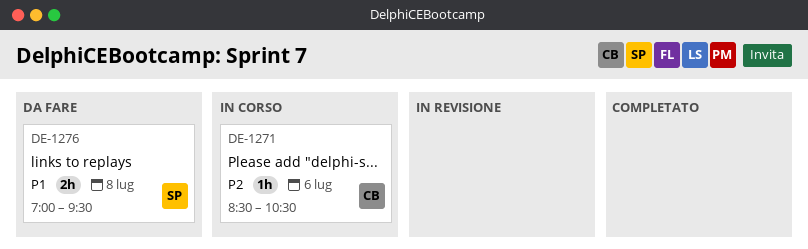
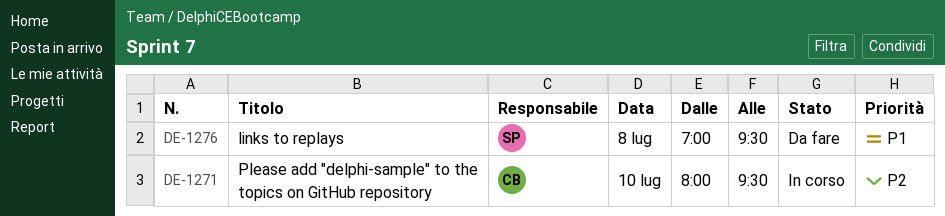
DE-1271, day: Jul 6 -> Jul 10
DE-1271, begins: 08:30 -> 08:00
DE-1271, ends: 10:30 -> 09:30

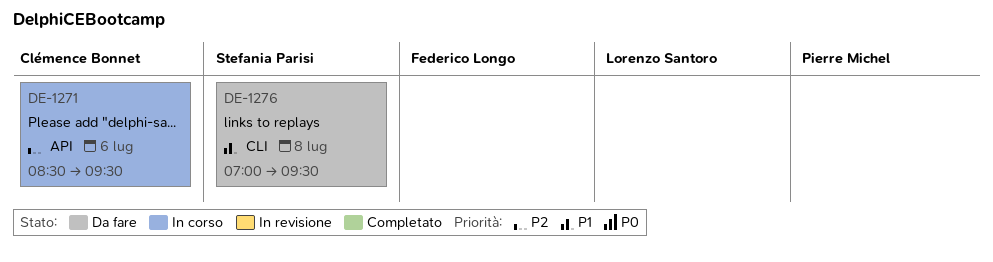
DE-1271, day: Jul 10 -> Jul 6
DE-1271, begins: 08:00 -> 08:30

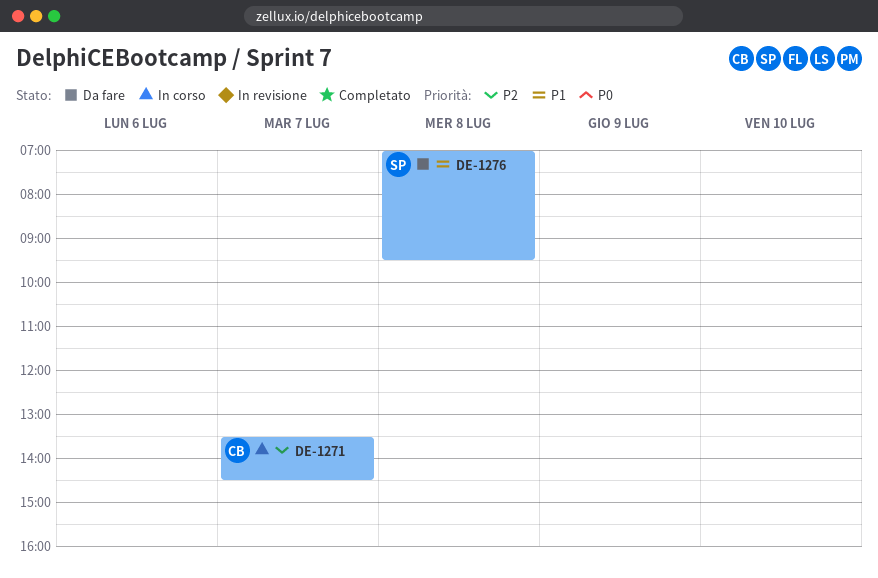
DE-1271, day: Jul 6 -> Jul 7
DE-1271, begins: 08:30 -> 13:30
DE-1271, ends: 09:30 -> 14:30

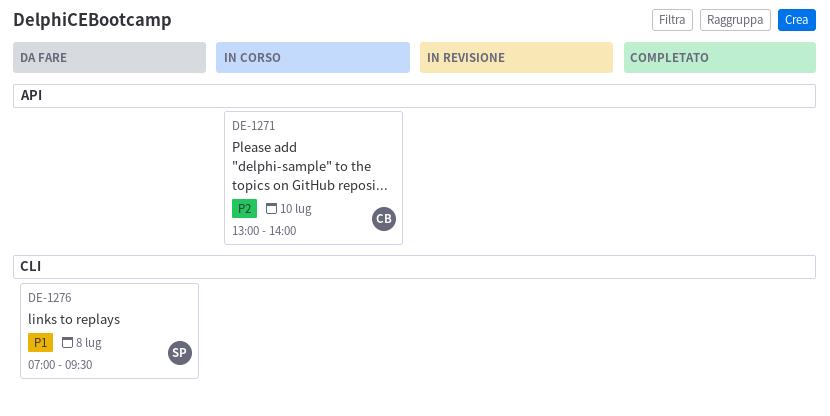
DE-1271, day: Jul 7 -> Jul 10
DE-1271, begins: 13:30 -> 13:00
DE-1271, ends: 14:30 -> 14:00

